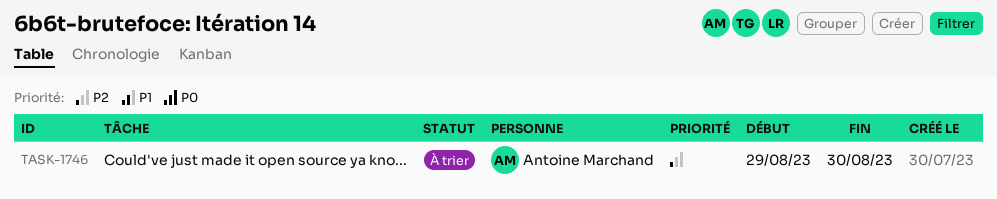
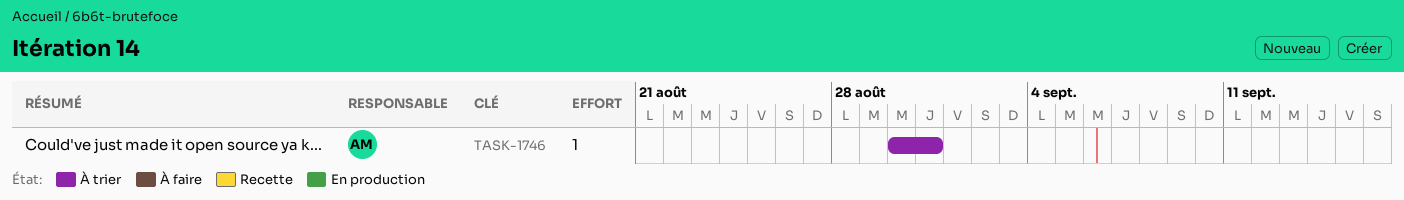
TASK-1746, start: Aug 29 -> Aug 30
TASK-1746, due: Aug 30 -> Aug 31

